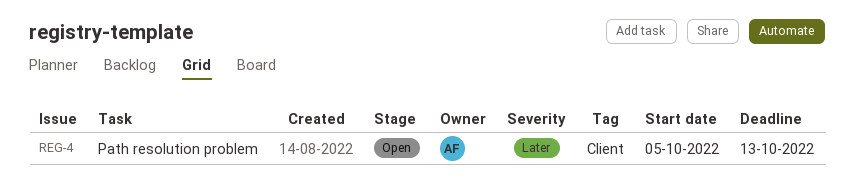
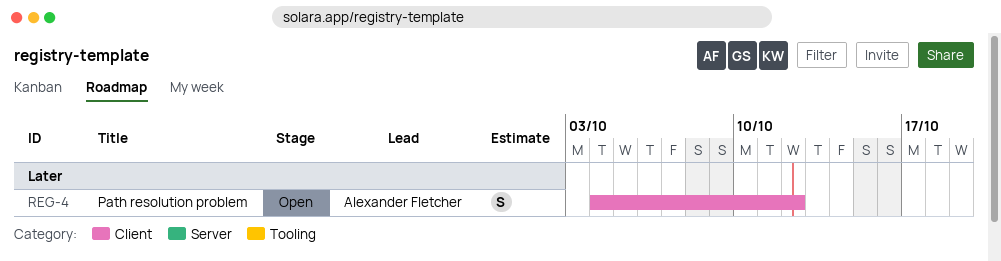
REG-4, start: Oct 5 -> Oct 4
REG-4, due: Oct 13 -> Oct 12

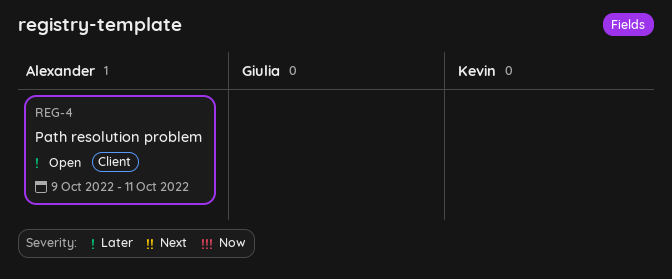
REG-4, start: Oct 4 -> Oct 9
REG-4, due: Oct 12 -> Oct 11

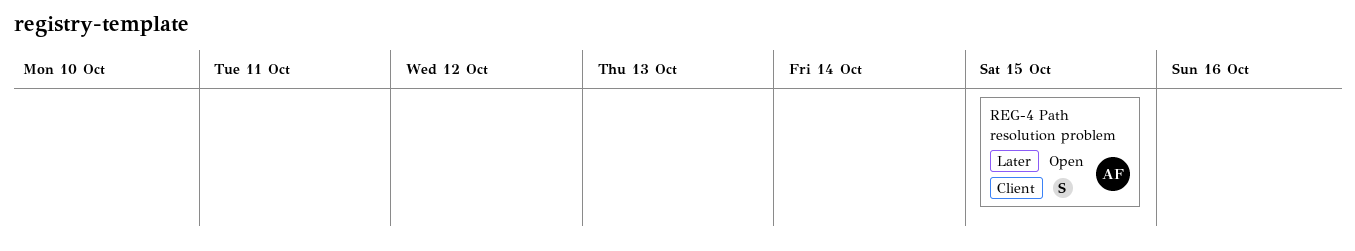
REG-4, due: Oct 11 -> Oct 15

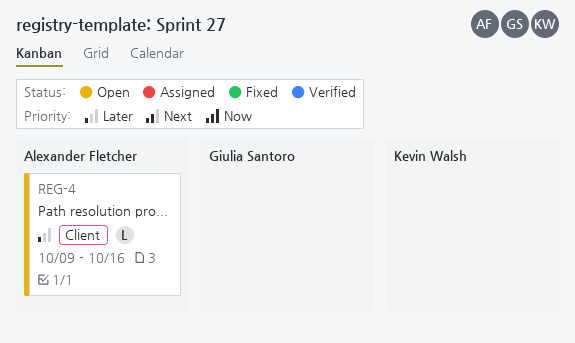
REG-4, estimate: S -> L
REG-4, due: Oct 15 -> Oct 16

